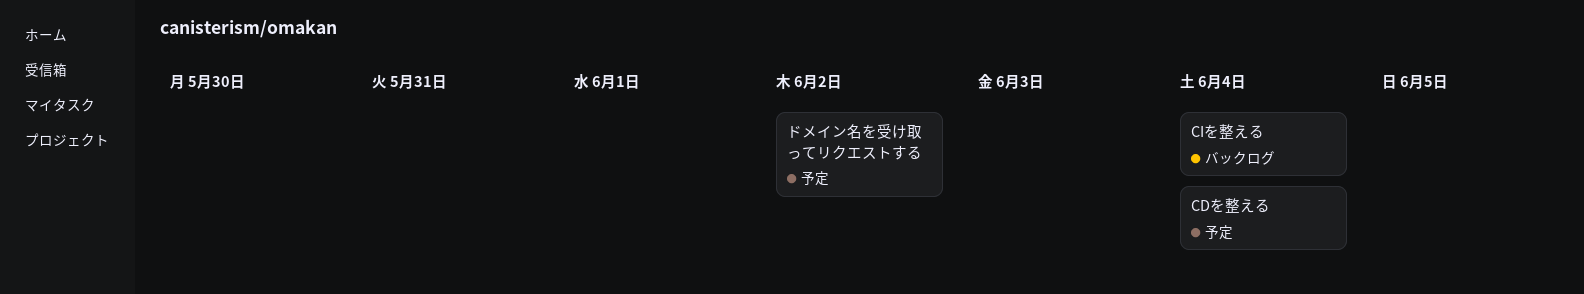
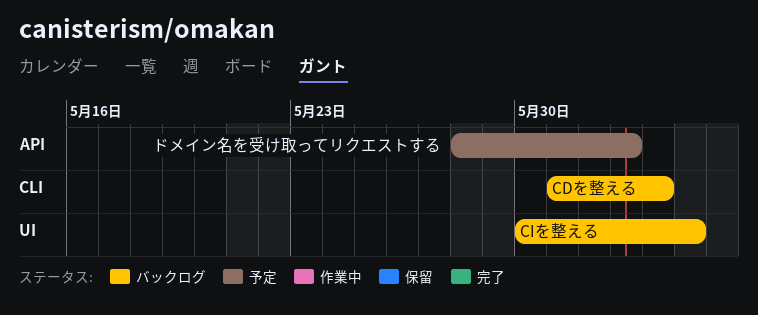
CDを整える, status: 予定 -> バックログ
CDを整える, due: Jun 4 -> Jun 3

